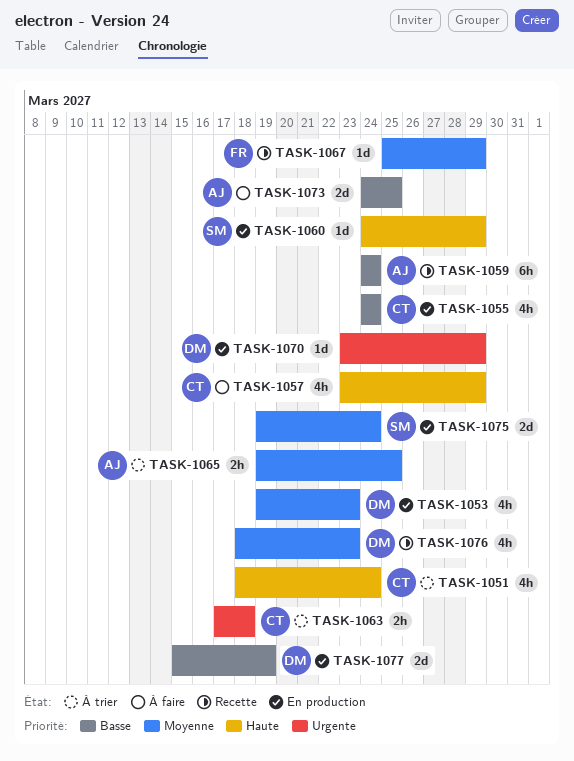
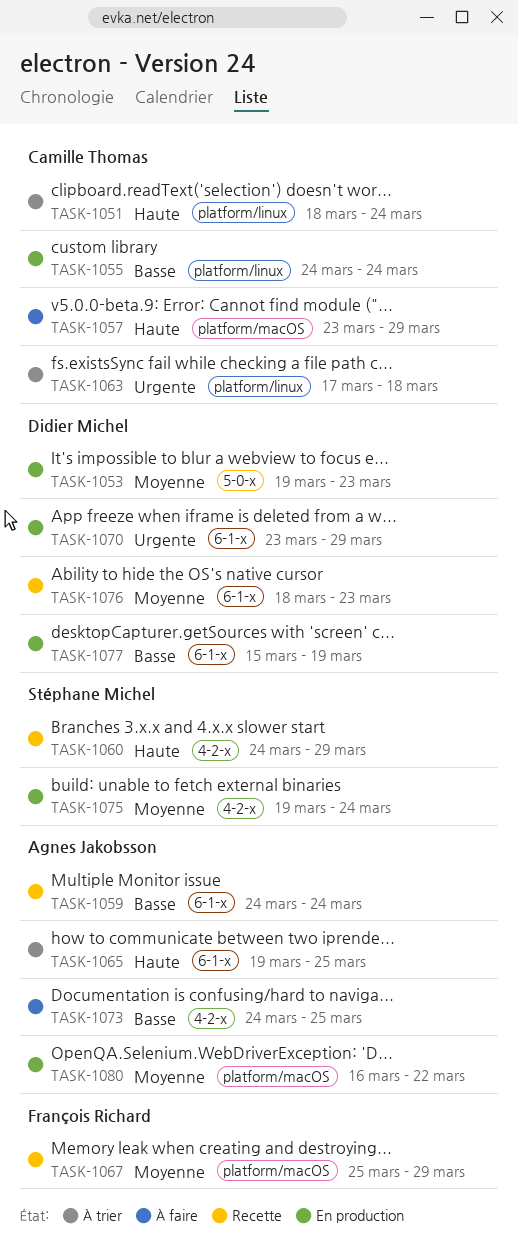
TASK-1060, status: En production -> Recette
TASK-1065, priority: Moyenne -> Haute
TASK-1080: none -> present

